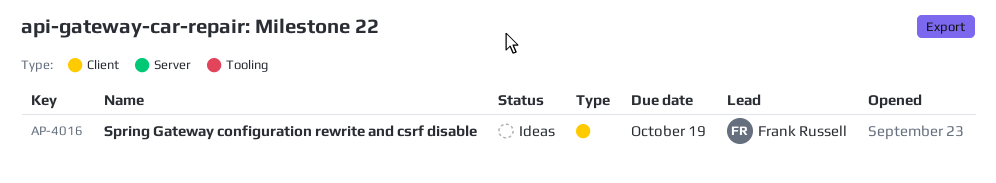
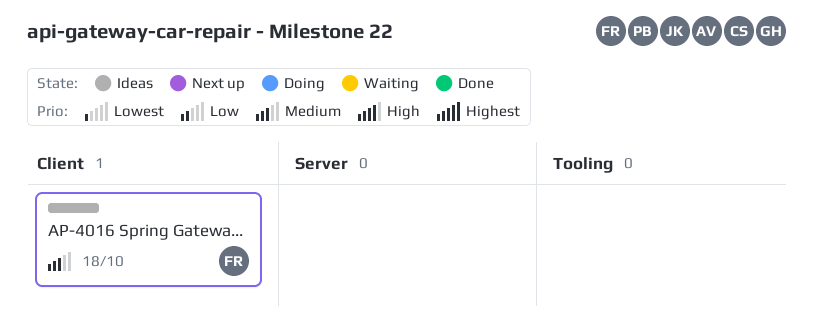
AP-4016, due: Oct 19 -> Oct 18

